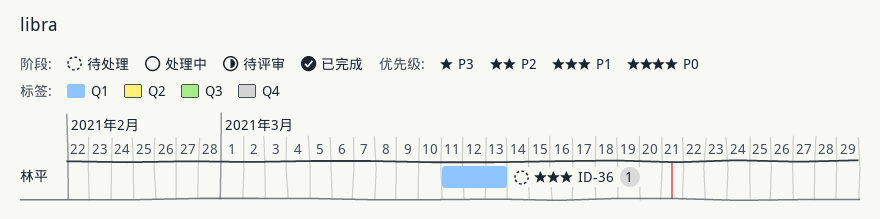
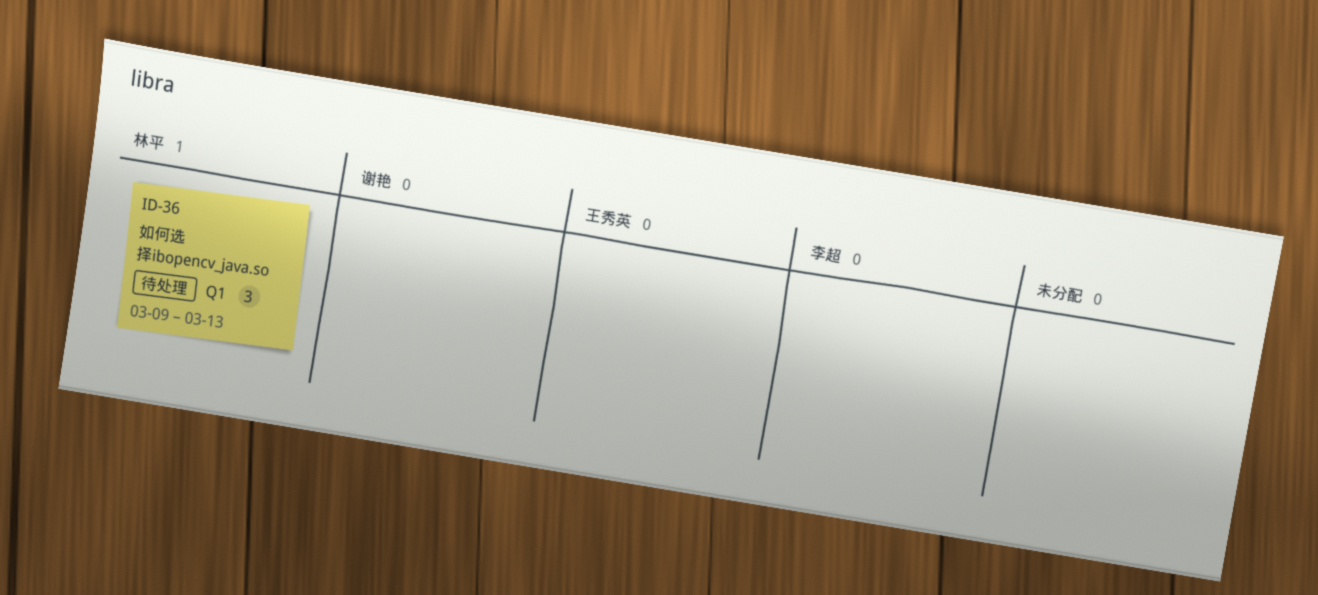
ID-36, estimate: 1 -> 3
ID-36, start: Mar 11 -> Mar 9

